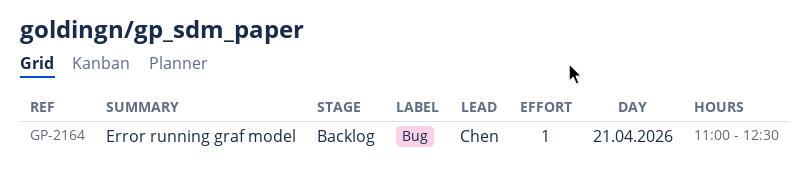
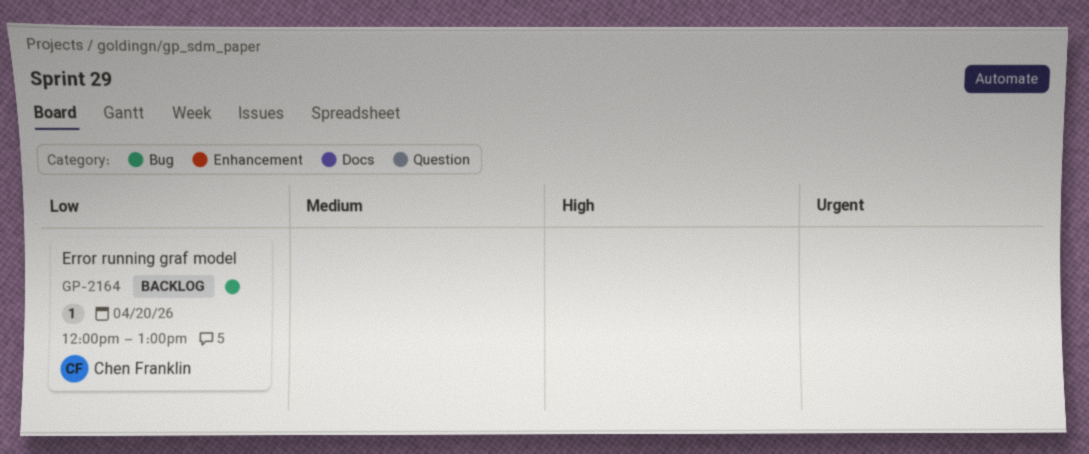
GP-2164, day: Apr 21 -> Apr 20
GP-2164, begins: 11:00 -> 12:00
GP-2164, ends: 12:30 -> 13:00

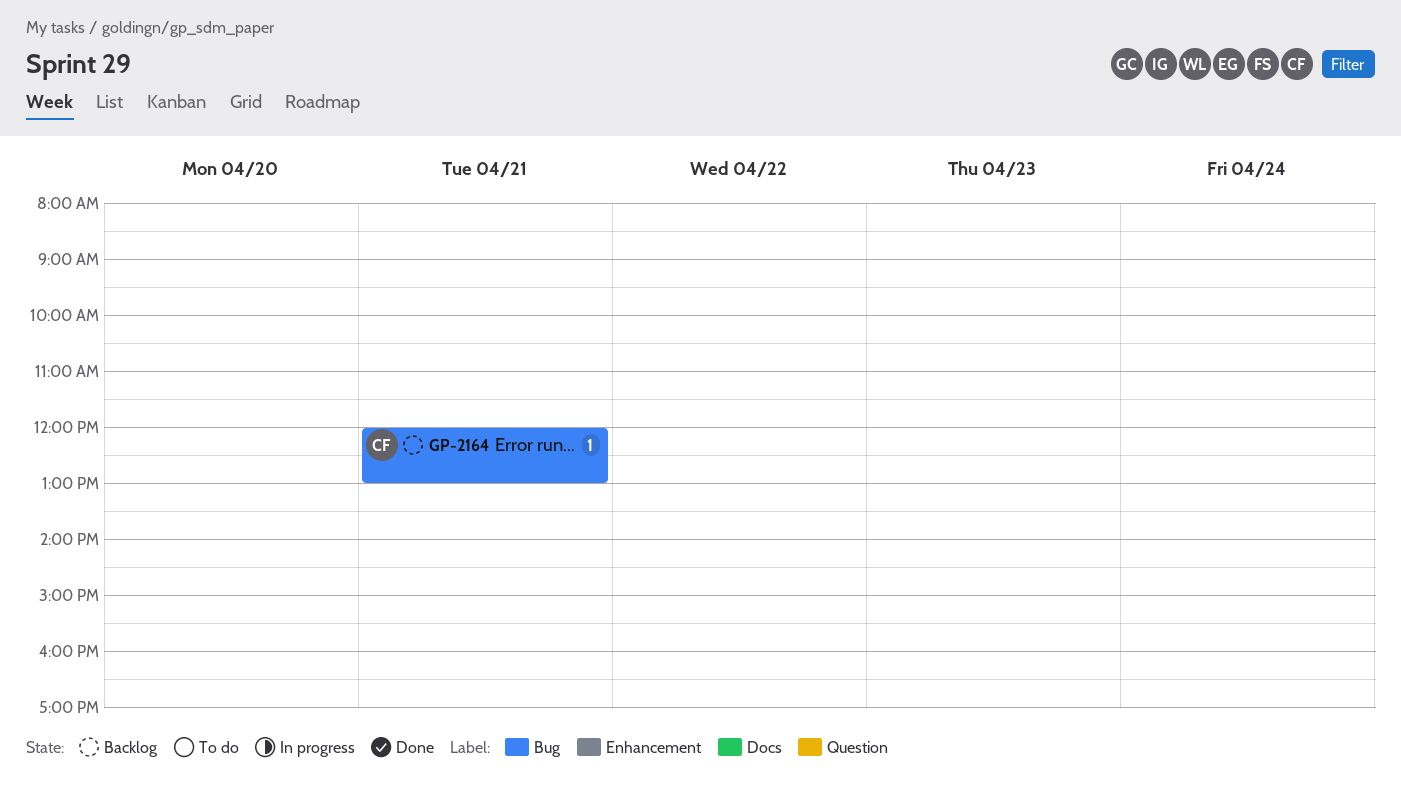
GP-2164, day: Apr 20 -> Apr 21

